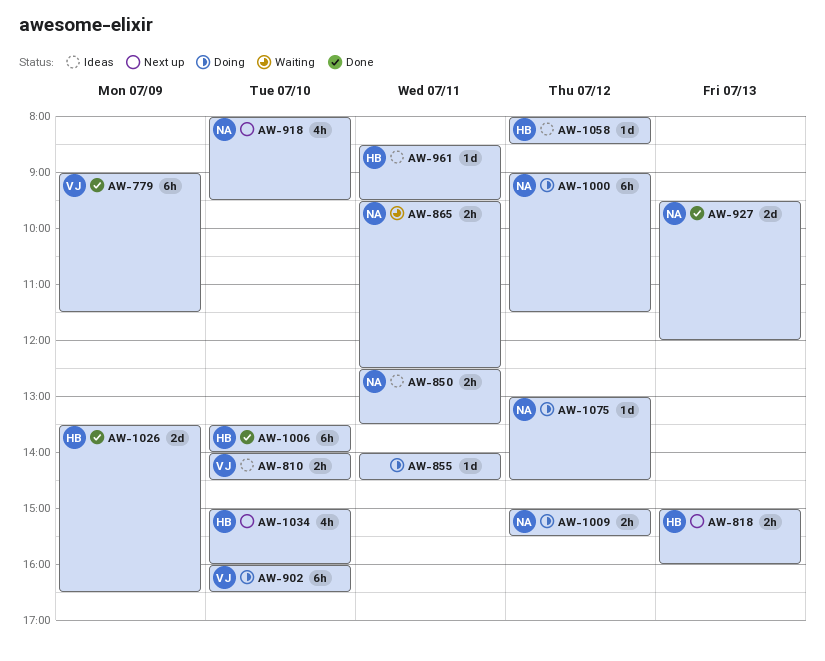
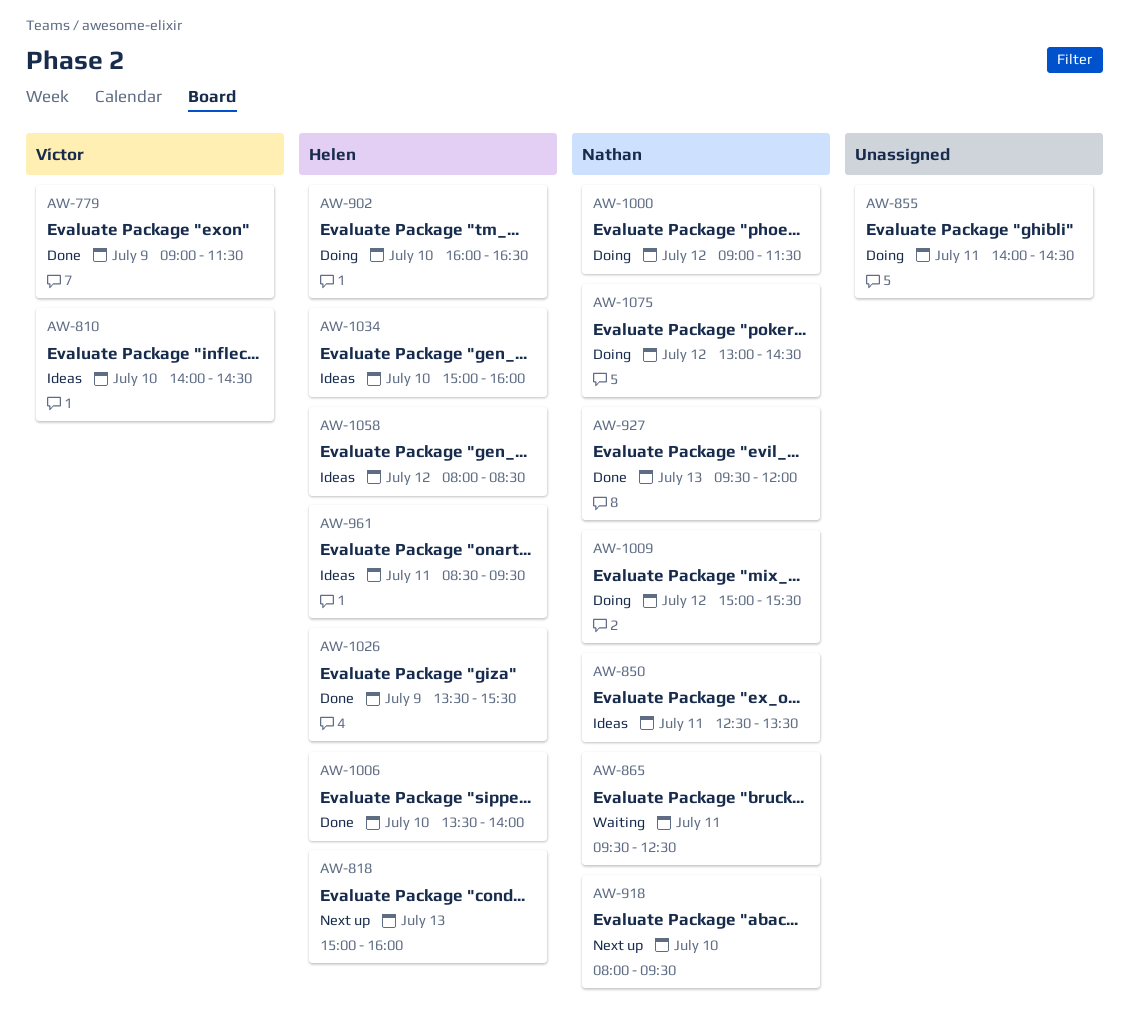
AW-902, owner: Víctor -> Helen
AW-1026, ends: 16:30 -> 15:30
AW-1034, status: Next up -> Ideas

